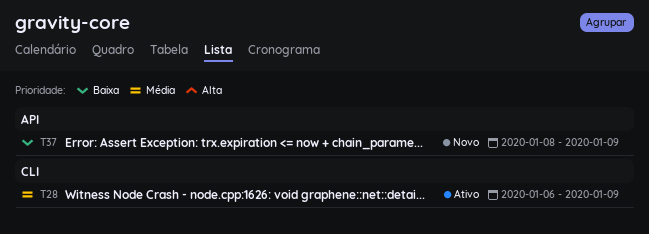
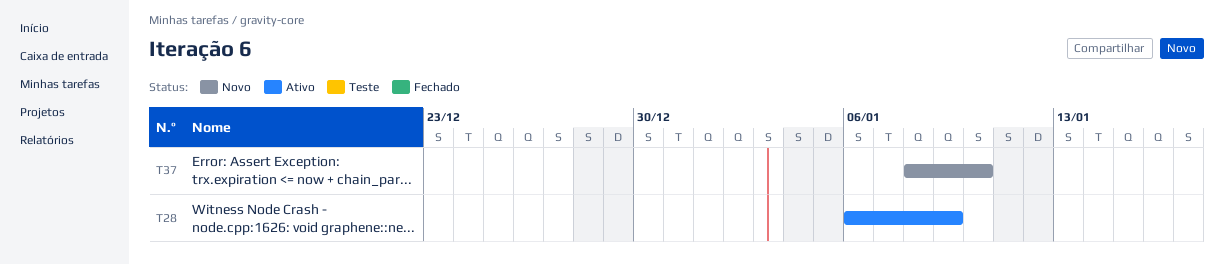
T37, due: Jan 9 -> Jan 10

